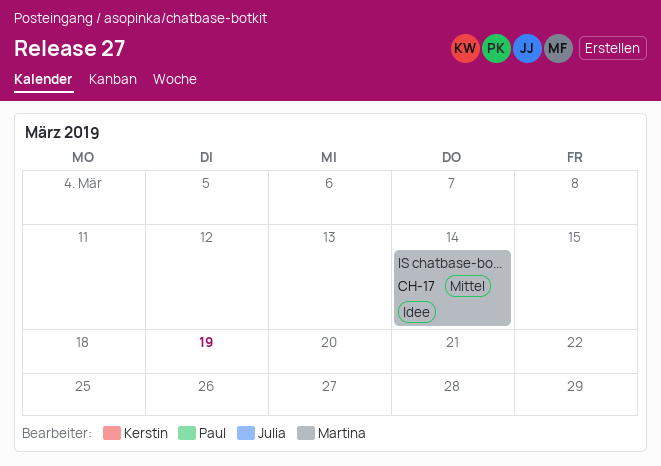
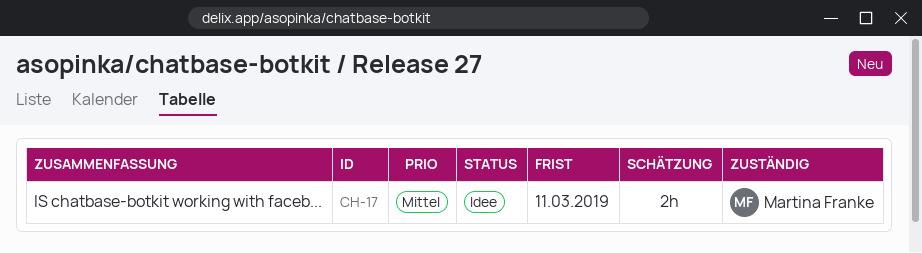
CH-17, due: Mar 14 -> Mar 11

